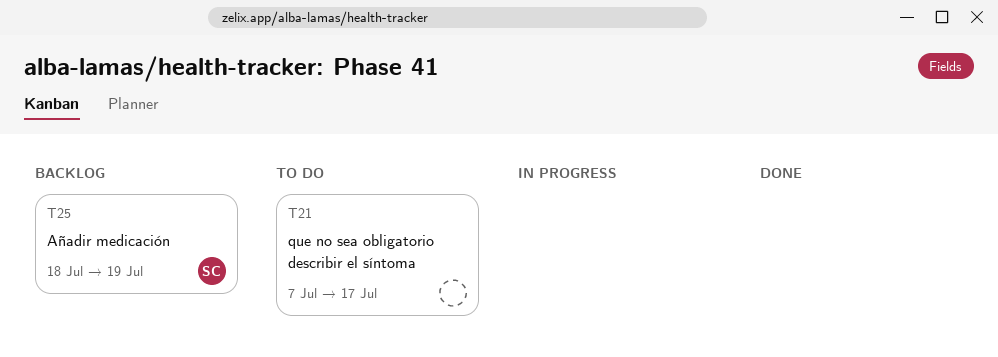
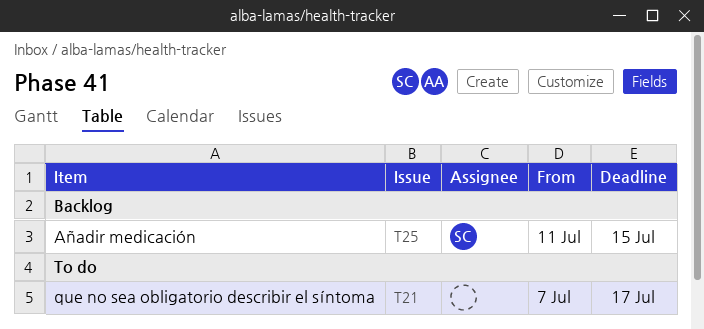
T25, start: Jul 18 -> Jul 11
T25, due: Jul 19 -> Jul 15

